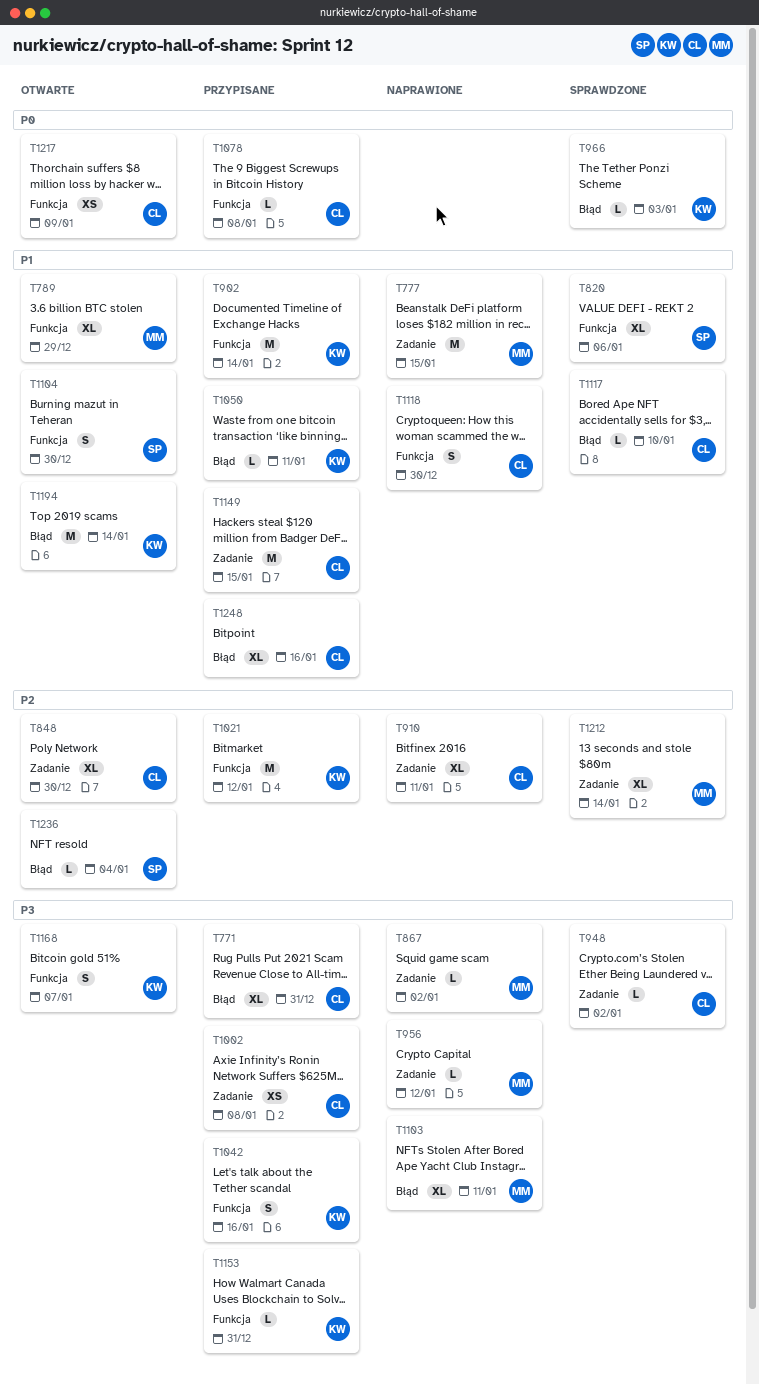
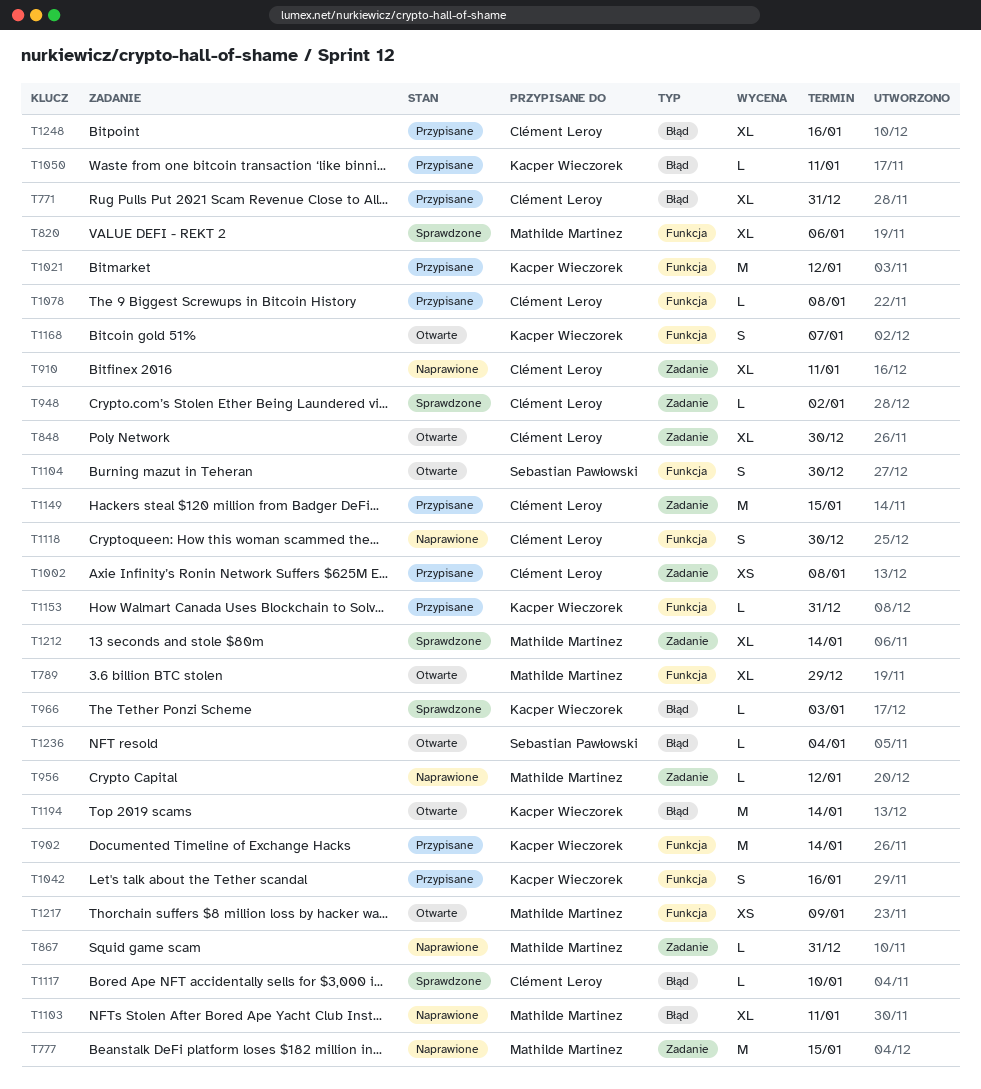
T820, owner: Sebastian Pawłowski -> Mathilde Martinez
T867, due: Jan 2 -> Dec 31
T1217, owner: Clément Leroy -> Mathilde Martinez

